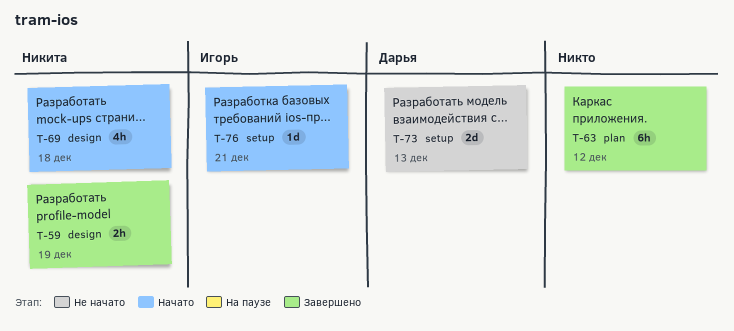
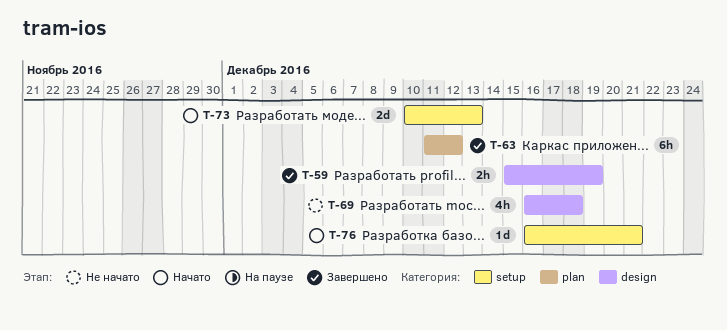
T-69, status: Начато -> Не начато
T-73, status: Не начато -> Начато

